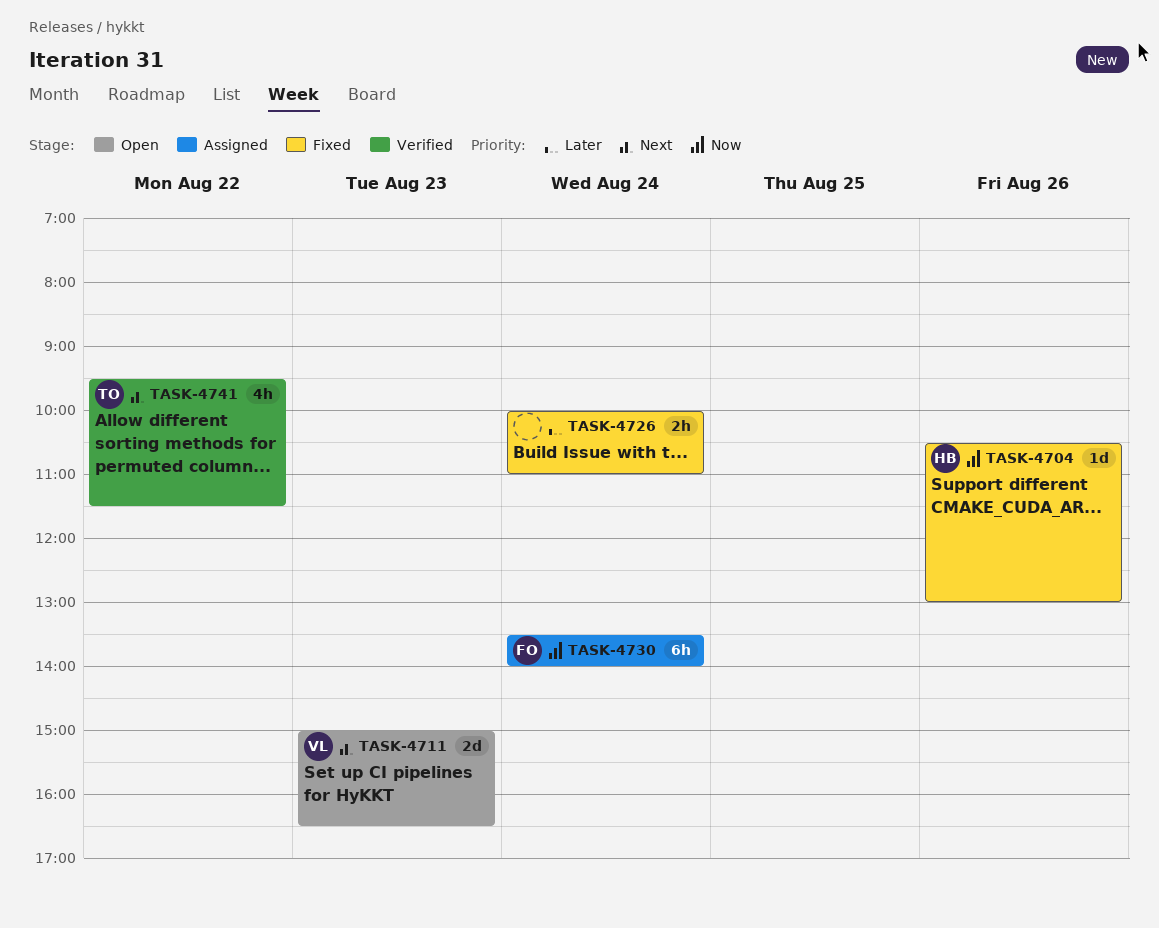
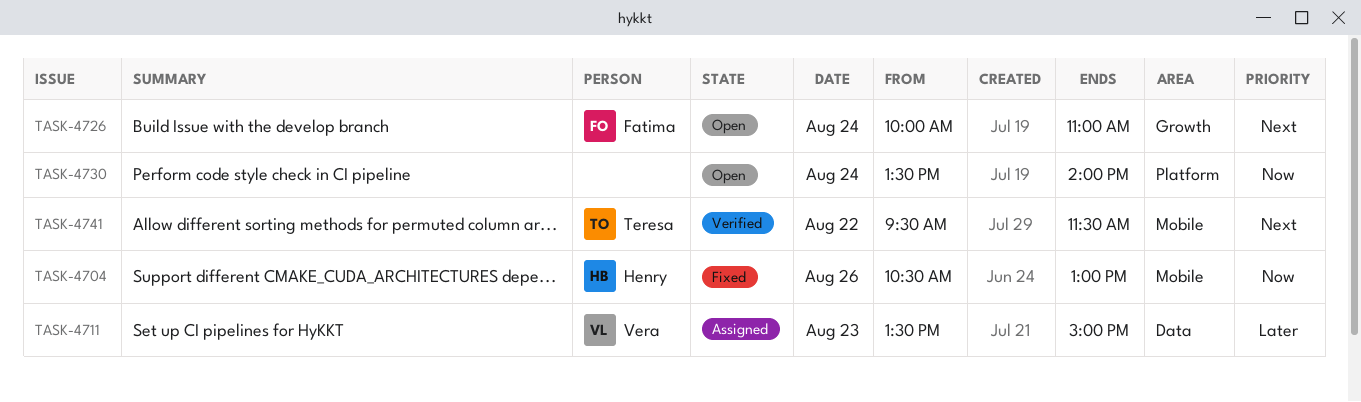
TASK-4711, status: Open -> Assigned
TASK-4711, priority: Next -> Later
TASK-4711, begins: 15:00 -> 13:30
TASK-4711, ends: 16:30 -> 15:00
TASK-4726, status: Fixed -> Open
TASK-4726, owner: none -> Fatima
TASK-4726, priority: Later -> Next
TASK-4730, status: Assigned -> Open
TASK-4730, owner: Fatima -> none

